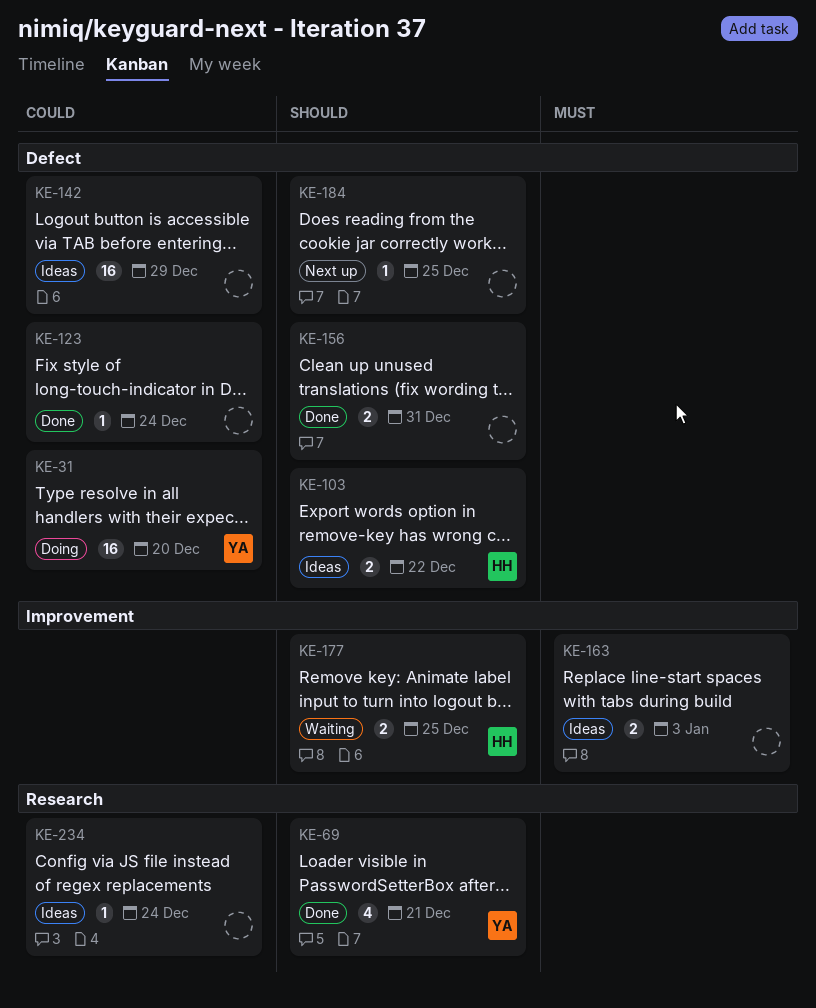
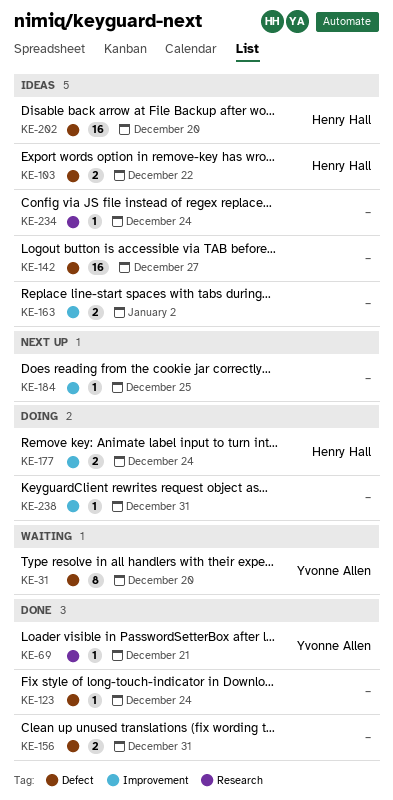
KE-31, status: Doing -> Waiting
KE-31, estimate: 16 -> 8
KE-69, estimate: 4 -> 1
KE-142, due: Dec 29 -> Dec 27
KE-163, due: Jan 3 -> Jan 2
KE-177, status: Waiting -> Doing
KE-177, due: Dec 25 -> Dec 24
KE-184, label: Defect -> Improvement
KE-202: none -> present
KE-238: none -> present

